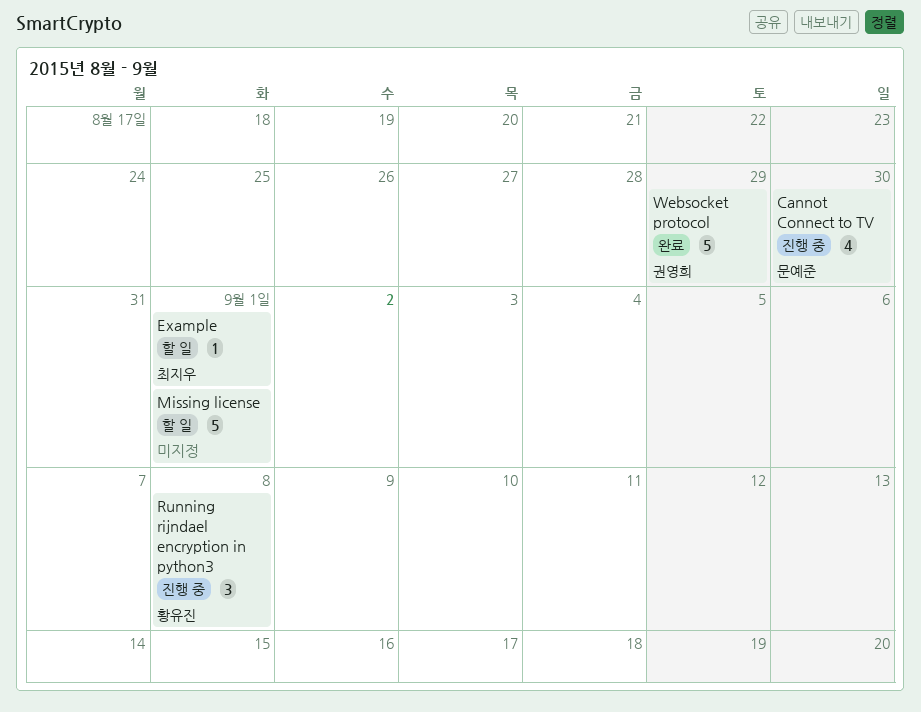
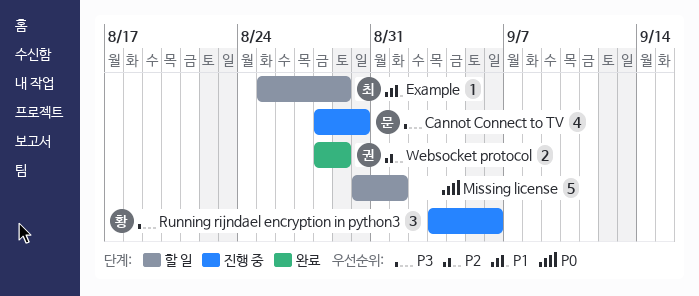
Example, due: Sep 1 -> Aug 29
Running rijndael encryption in python3, due: Sep 8 -> Sep 6
Websocket protocol, estimate: 5 -> 2

